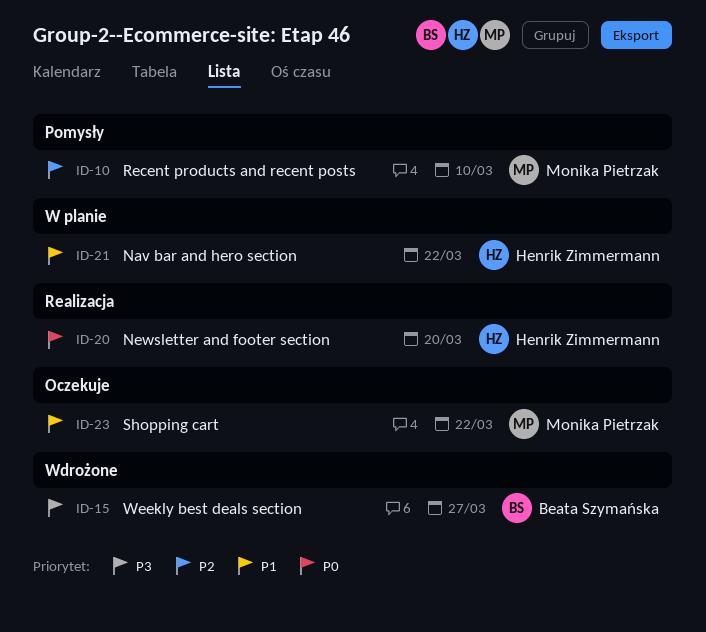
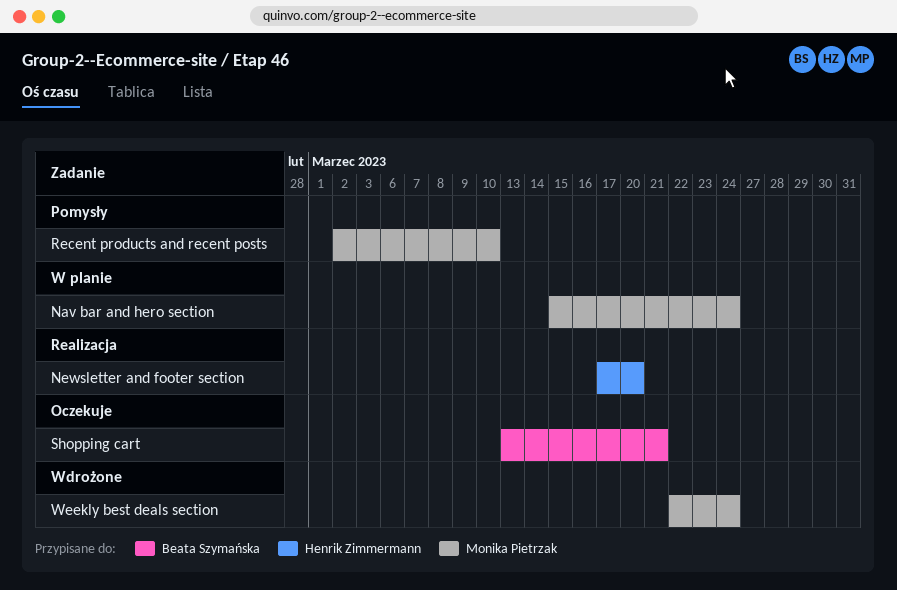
Nav bar and hero section, owner: Henrik Zimmermann -> Monika Pietrzak
Nav bar and hero section, due: Mar 22 -> Mar 24
Shopping cart, owner: Monika Pietrzak -> Beata Szymańska
Shopping cart, due: Mar 22 -> Mar 21
Weekly best deals section, owner: Beata Szymańska -> Monika Pietrzak
Weekly best deals section, due: Mar 27 -> Mar 24

